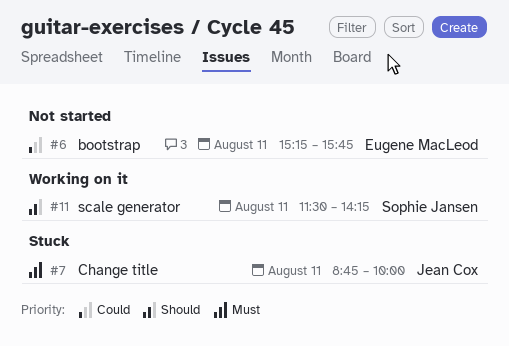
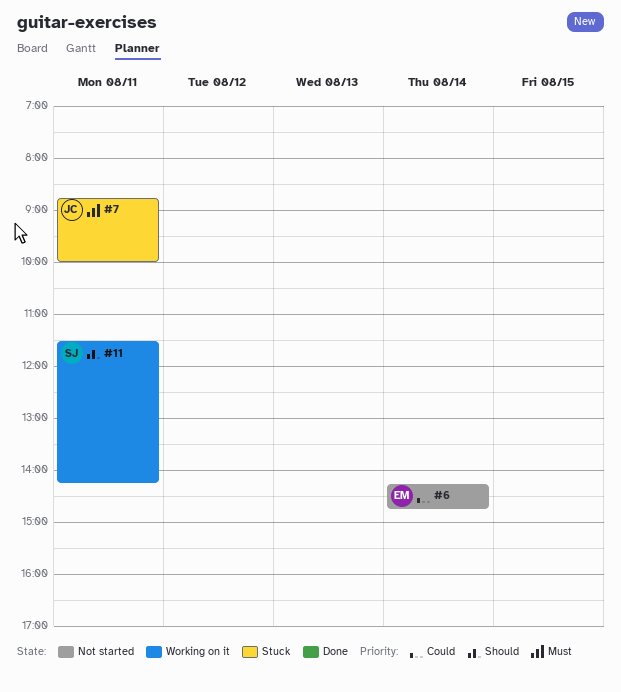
#6, day: Aug 11 -> Aug 14
#6, begins: 15:15 -> 14:15
#6, ends: 15:45 -> 14:45

